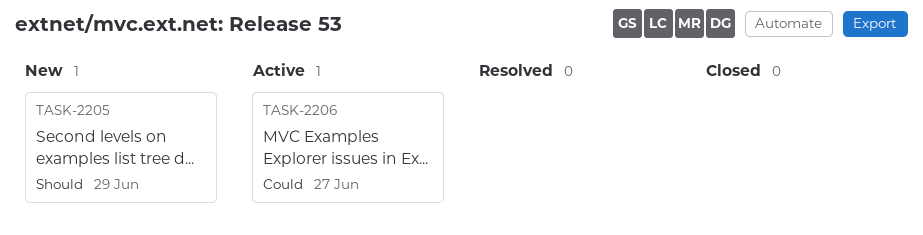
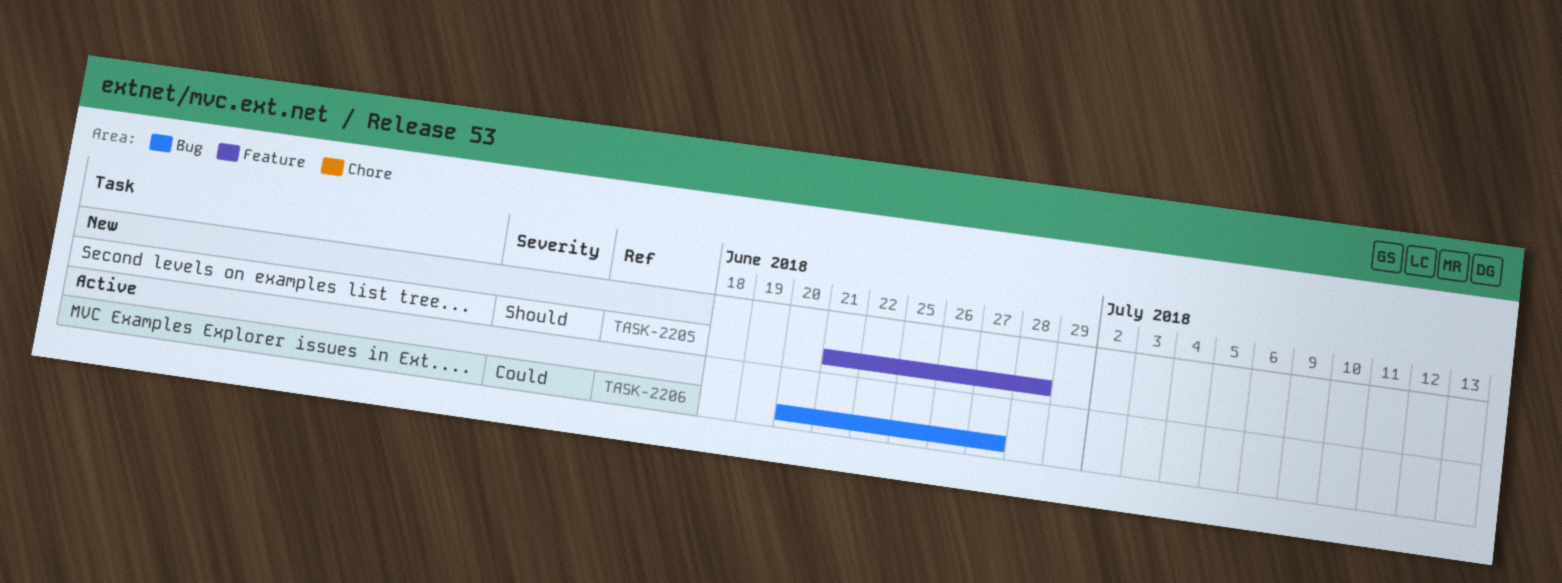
TASK-2205, due: Jun 29 -> Jun 28

